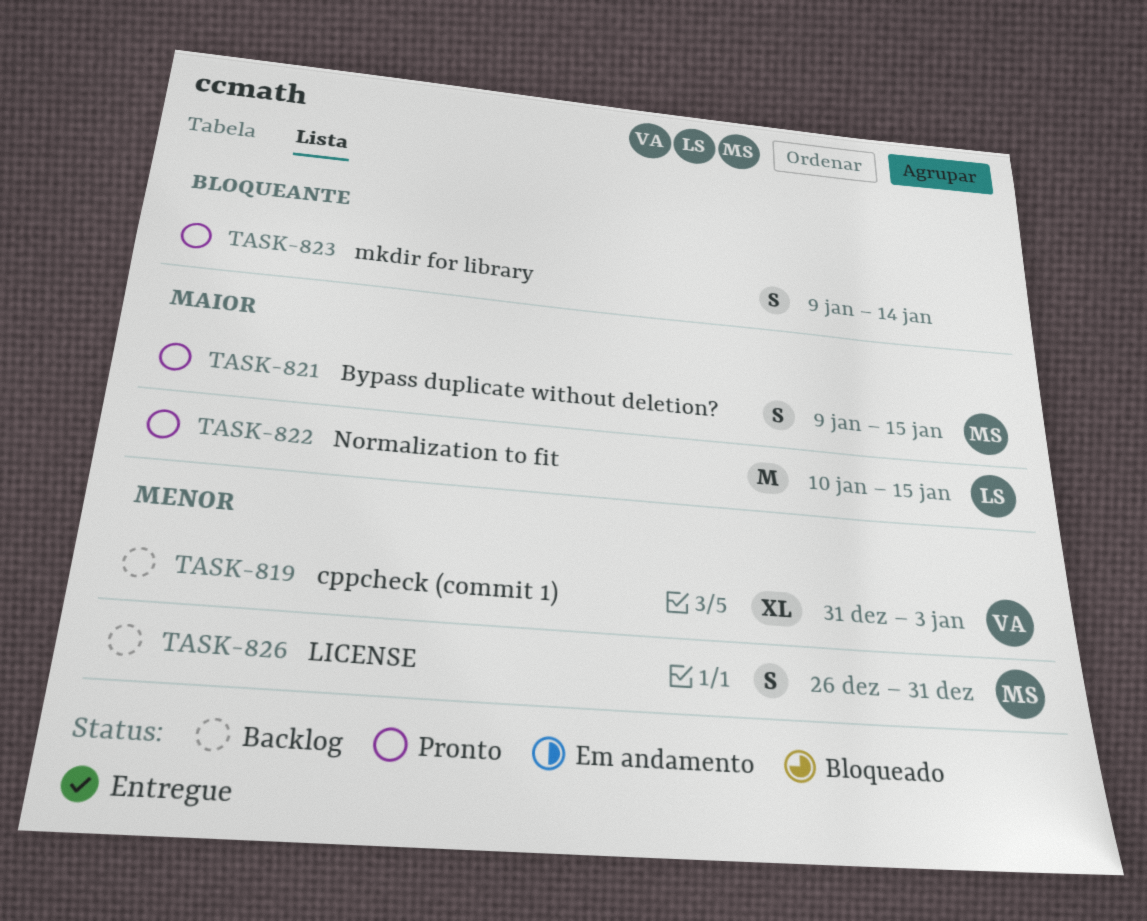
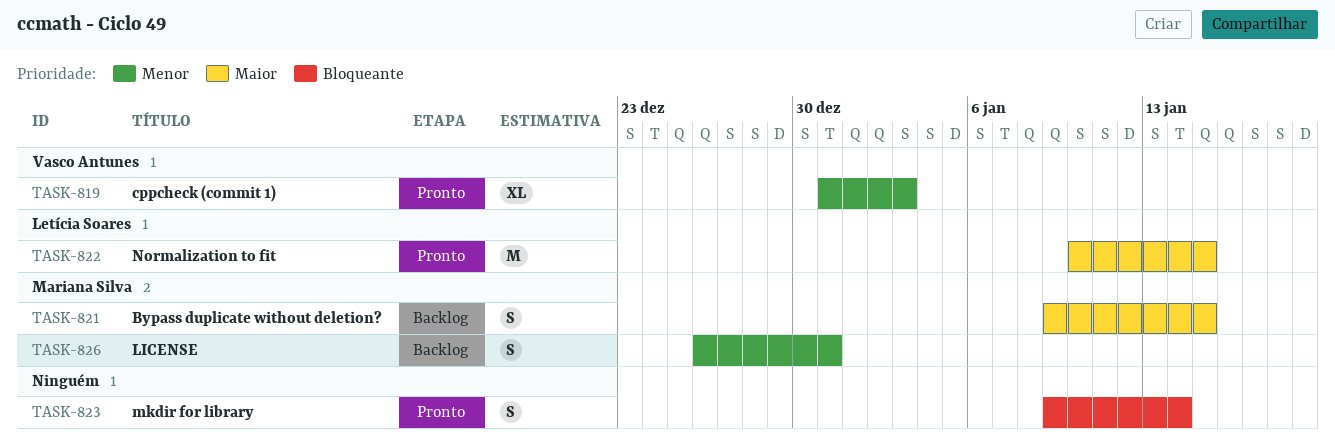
TASK-819, status: Backlog -> Pronto
TASK-821, status: Pronto -> Backlog

